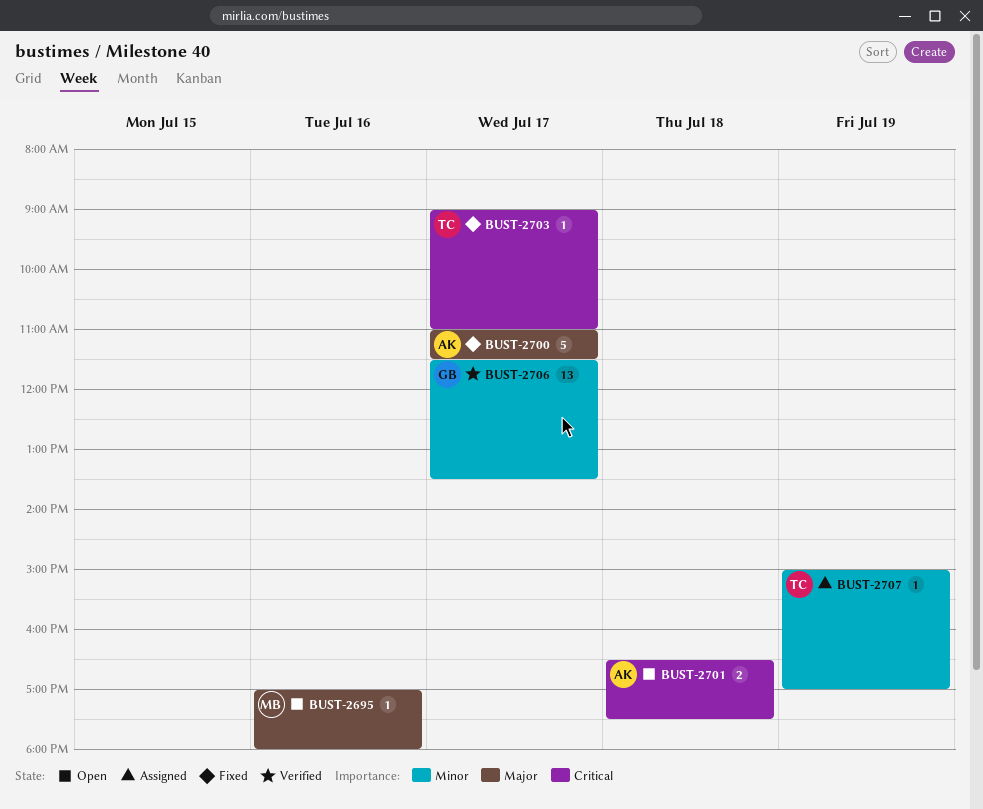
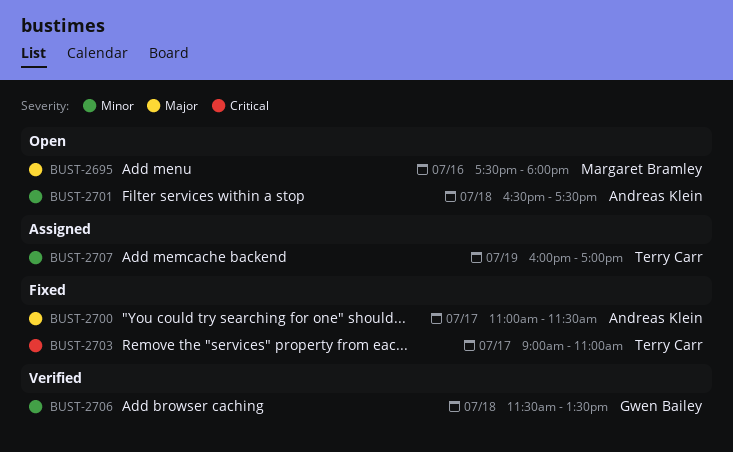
BUST-2695, begins: 17:00 -> 17:30
BUST-2701, priority: Critical -> Minor
BUST-2706, day: Jul 17 -> Jul 18
BUST-2707, begins: 15:00 -> 16:00

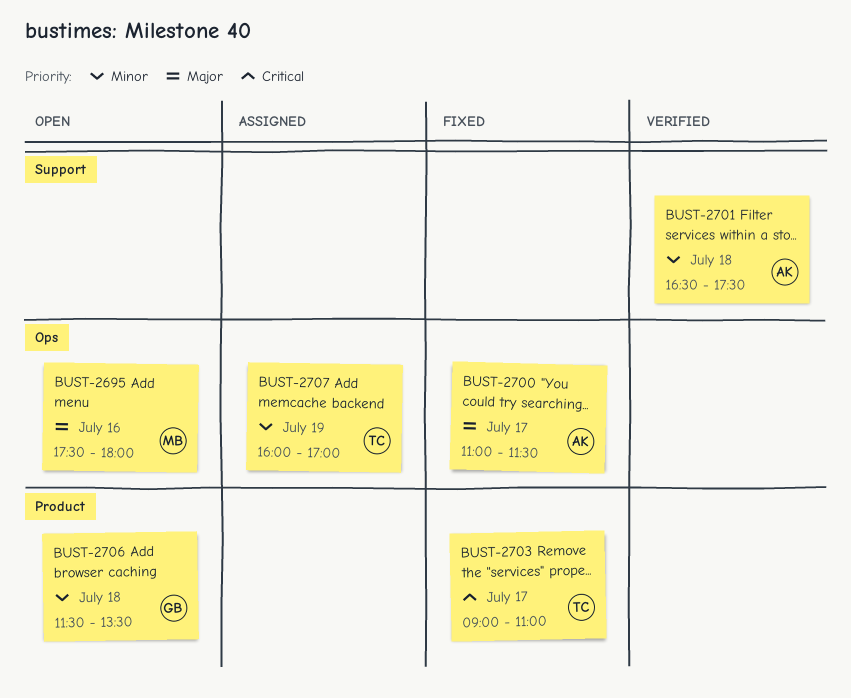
BUST-2701, status: Open -> Verified
BUST-2706, status: Verified -> Open

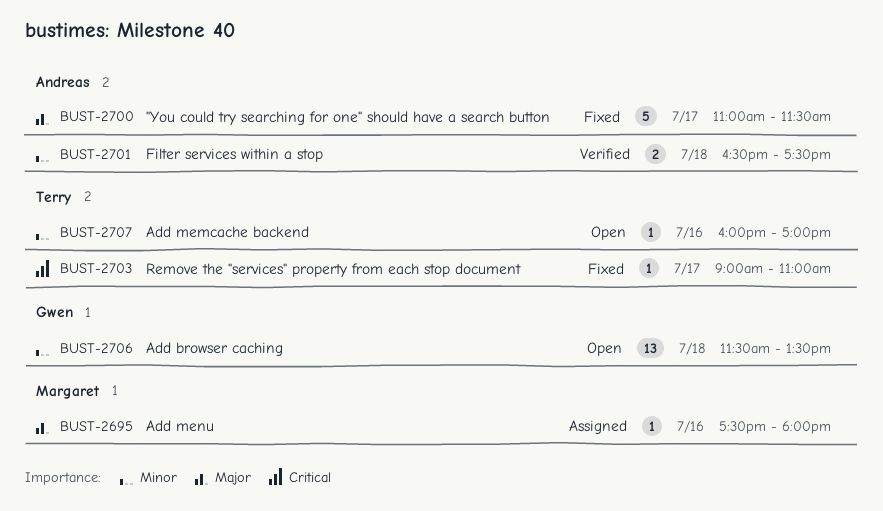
BUST-2695, status: Open -> Assigned
BUST-2707, status: Assigned -> Open
BUST-2707, day: Jul 19 -> Jul 16

